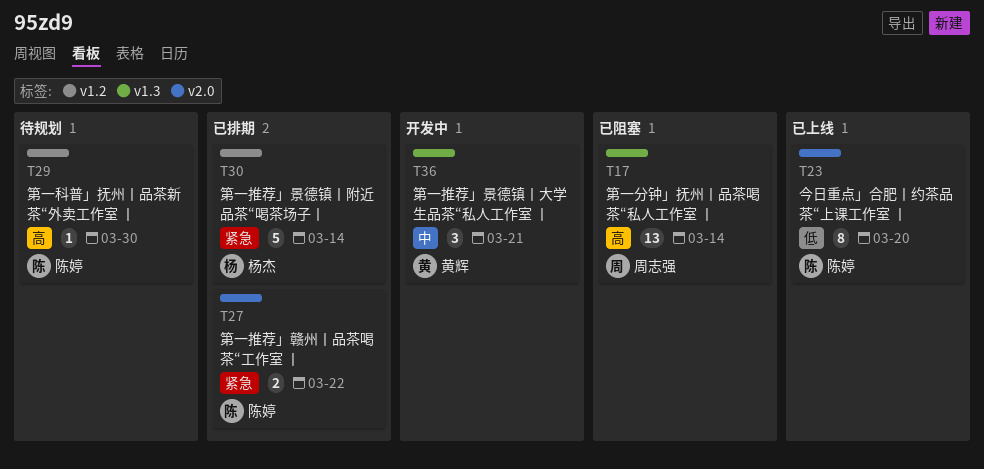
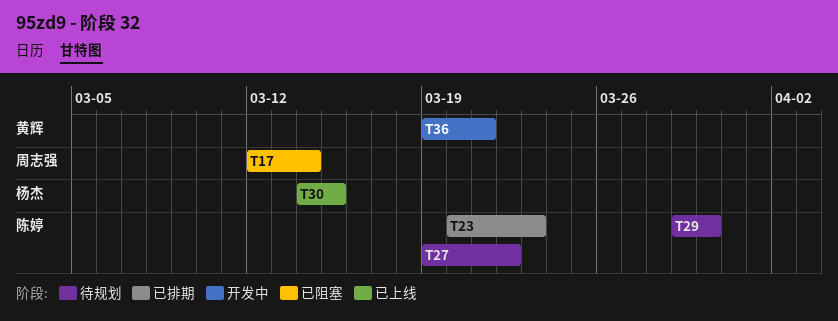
T23, status: 已上线 -> 已排期
T23, due: Mar 20 -> Mar 23
T27, status: 已排期 -> 待规划
T30, status: 已排期 -> 已上线
T30, due: Mar 14 -> Mar 15

